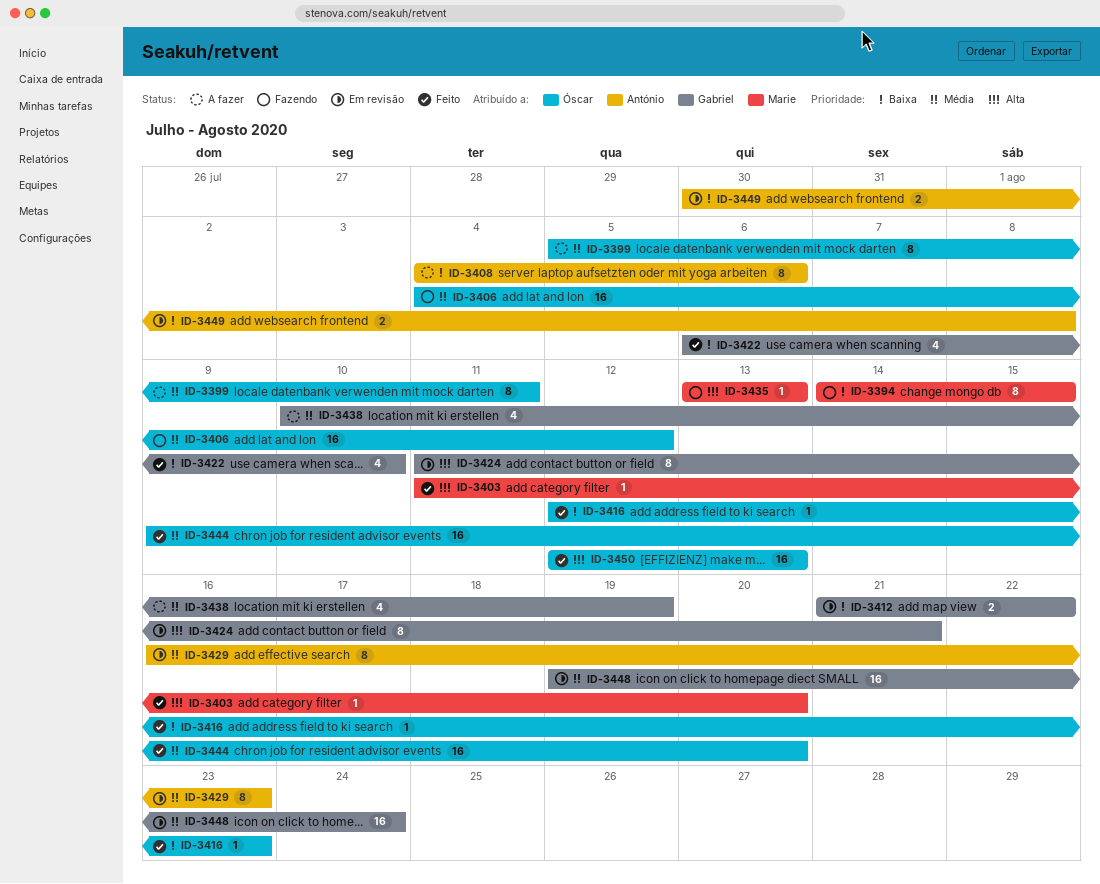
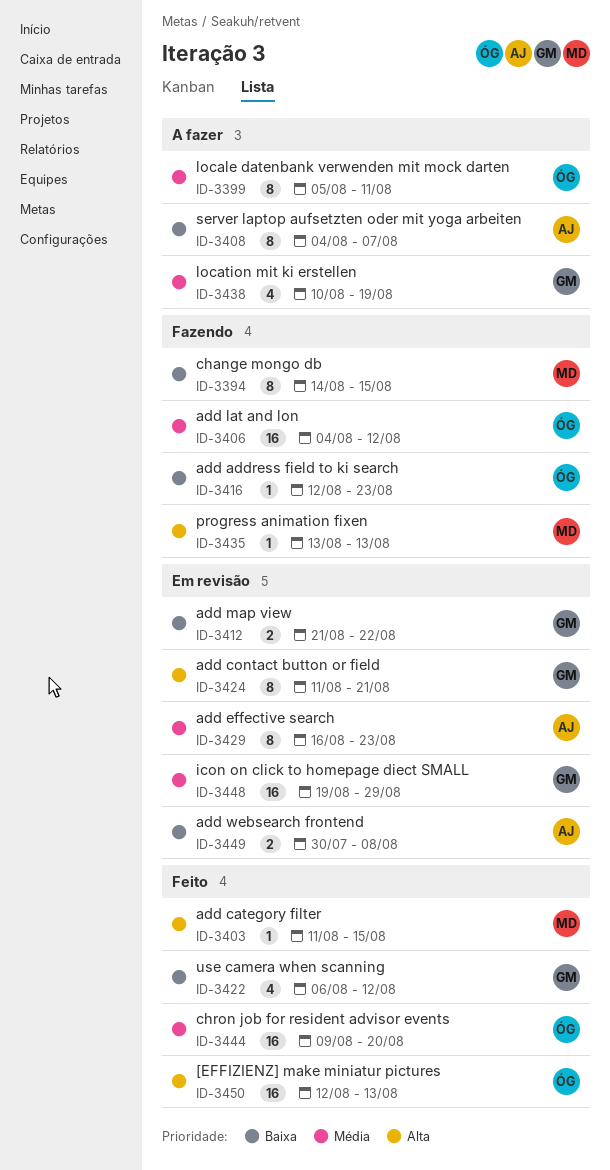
ID-3403, due: Aug 20 -> Aug 15
ID-3408, due: Aug 6 -> Aug 7
ID-3416, status: Feito -> Fazendo
ID-3422, due: Aug 10 -> Aug 12
ID-3448, due: Aug 24 -> Aug 29

